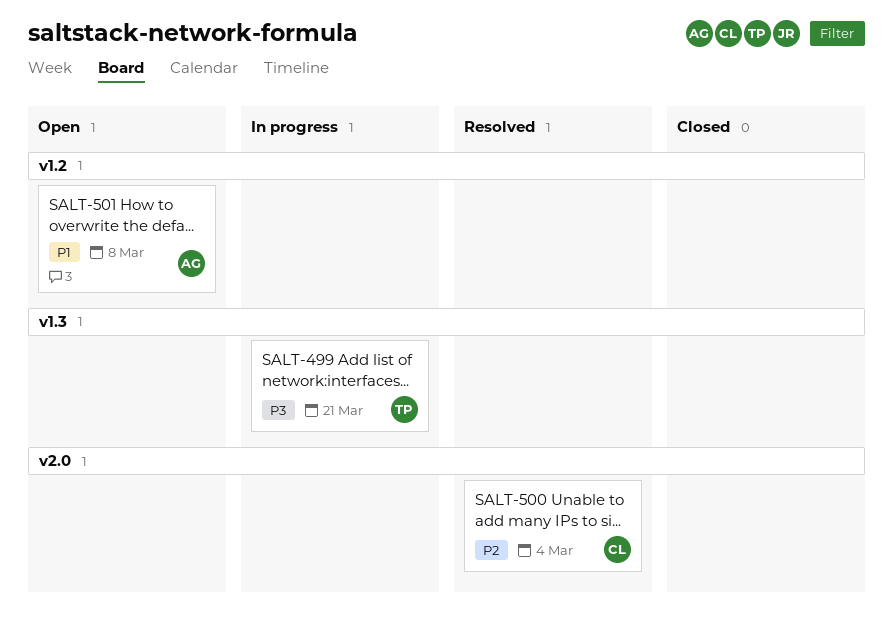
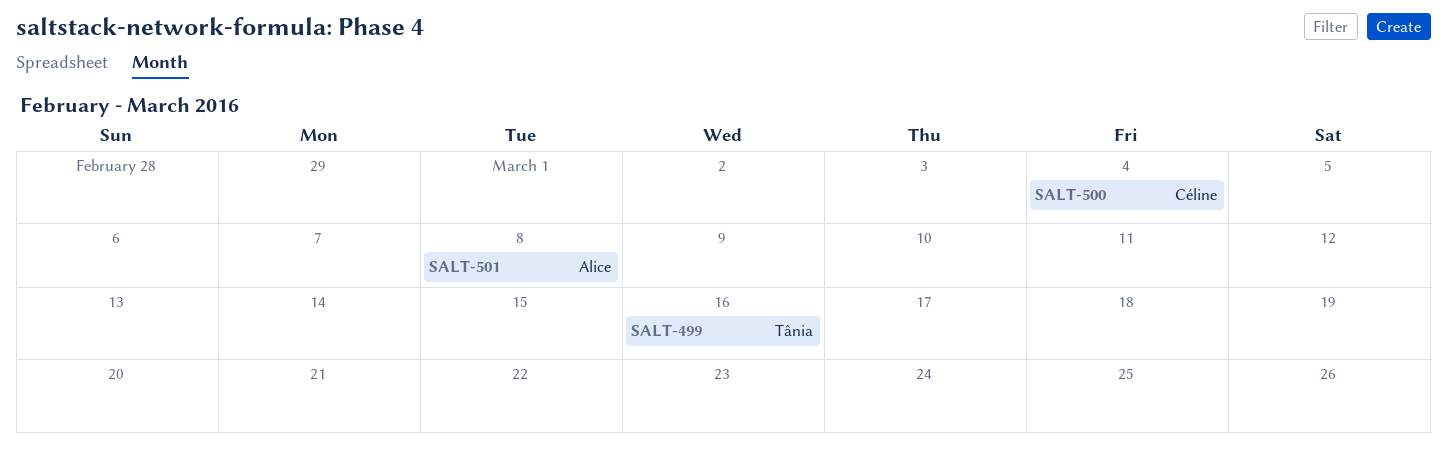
SALT-499, due: Mar 21 -> Mar 16

